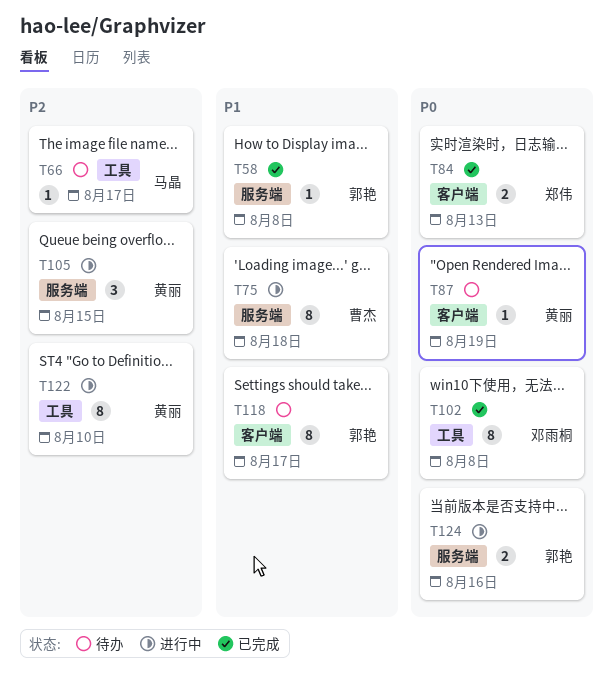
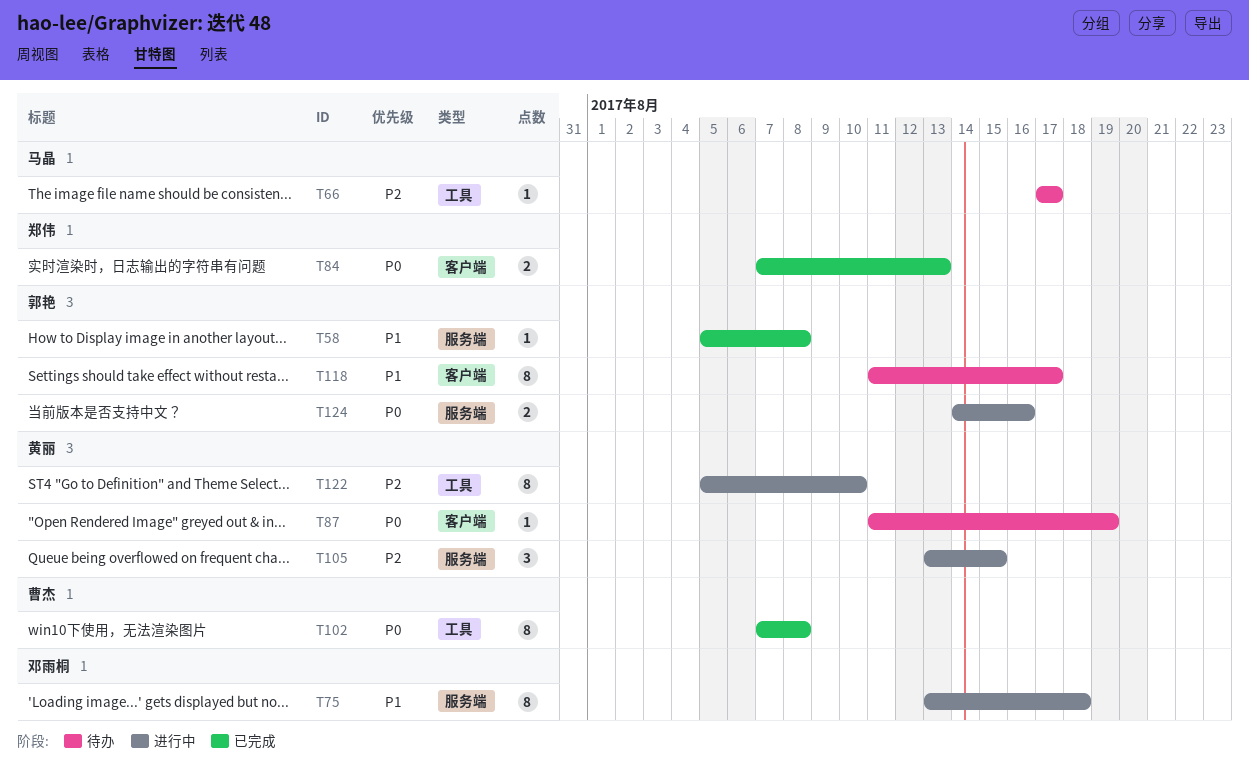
T75, owner: 曹杰 -> 邓雨桐
T102, owner: 邓雨桐 -> 曹杰

